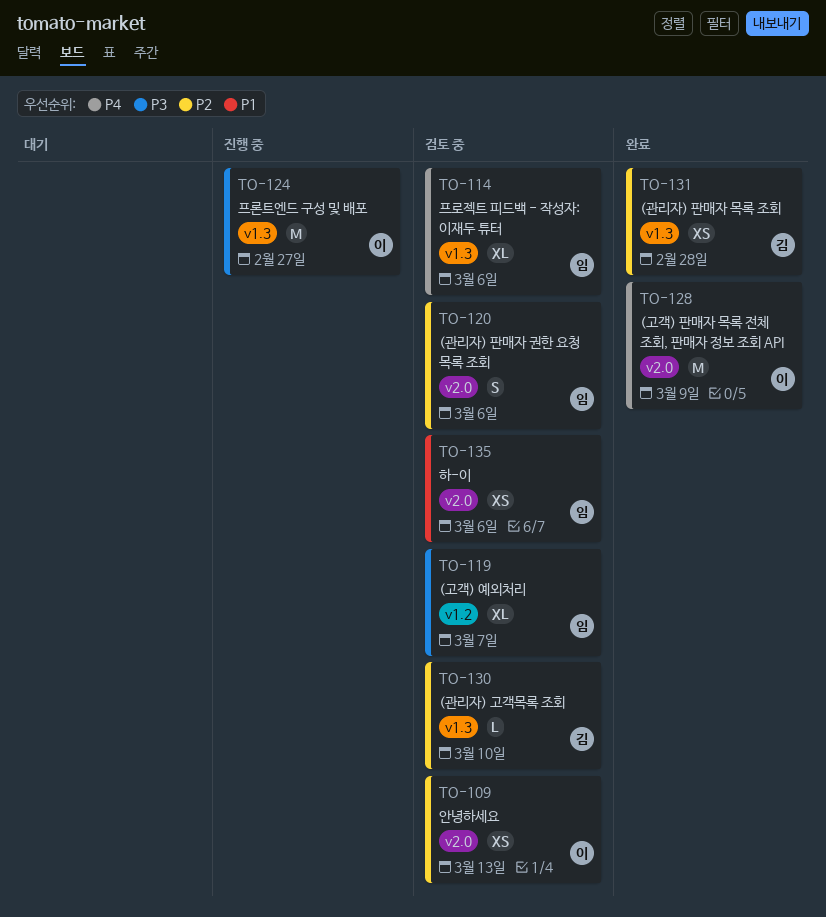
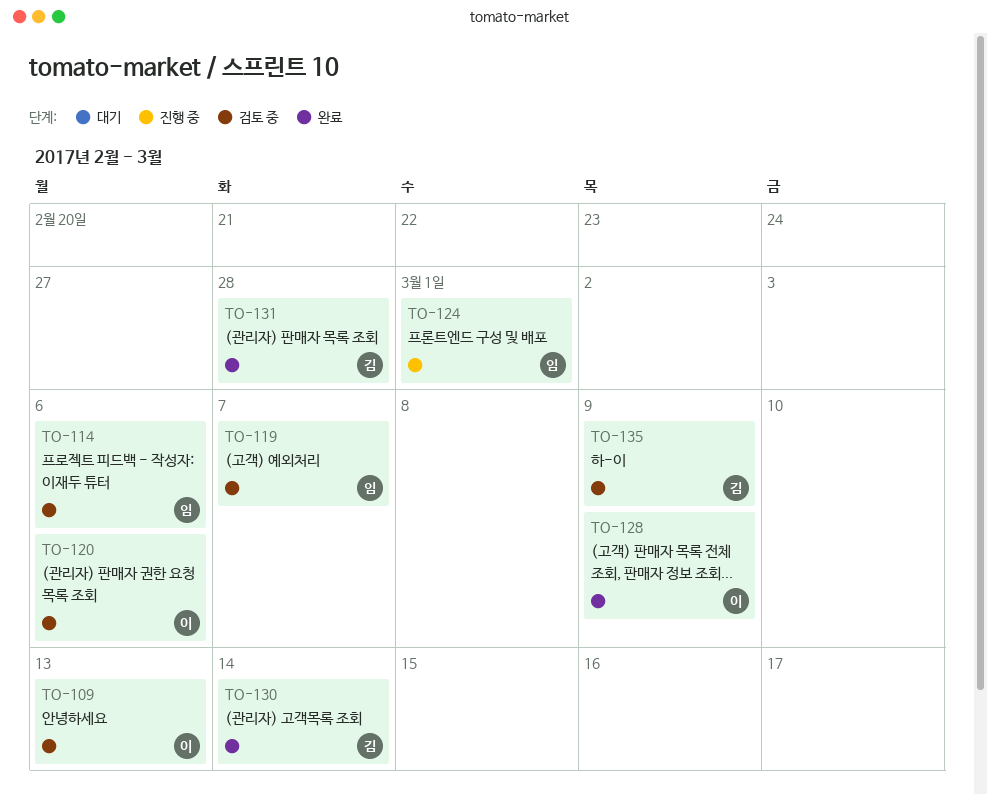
TO-120, owner: 임 -> 이
TO-124, owner: 이 -> 임
TO-124, due: Feb 27 -> Mar 1
TO-130, status: 검토 중 -> 완료
TO-130, due: Mar 10 -> Mar 14
TO-135, owner: 임 -> 김
TO-135, due: Mar 6 -> Mar 9

